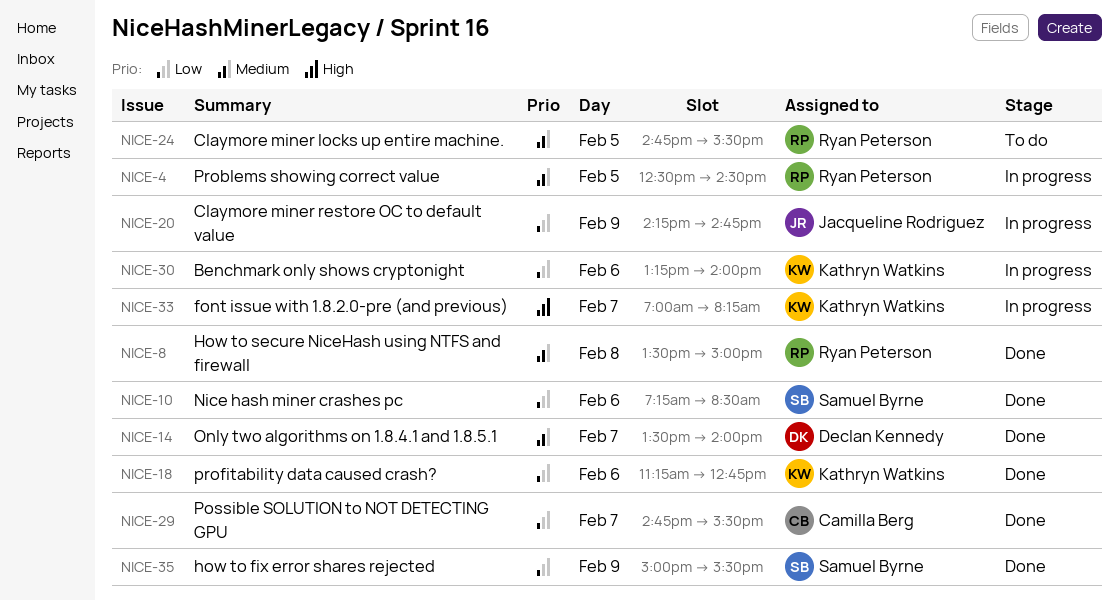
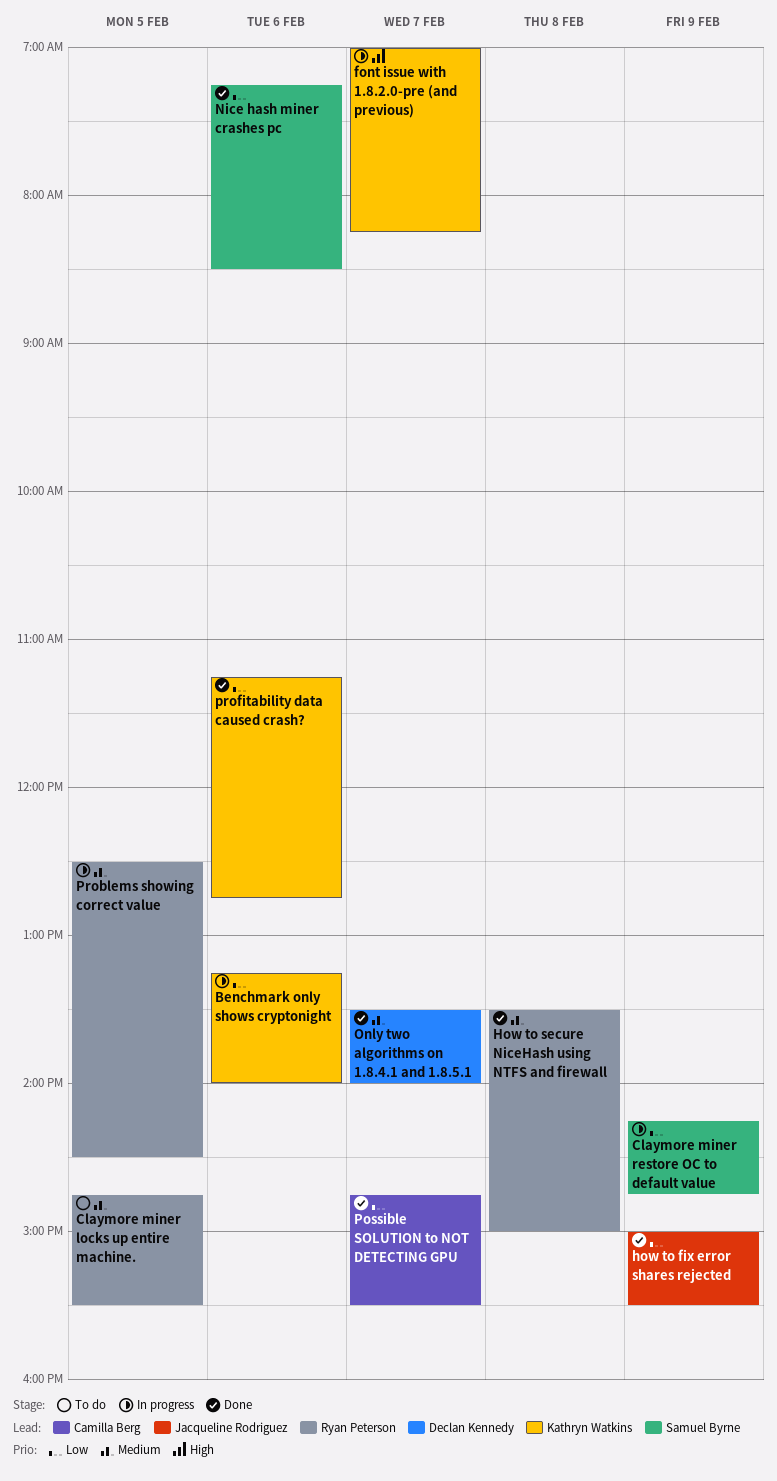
Claymore miner restore OC to default value, owner: Jacqueline Rodriguez -> Samuel Byrne
how to fix error shares rejected, owner: Samuel Byrne -> Jacqueline Rodriguez

